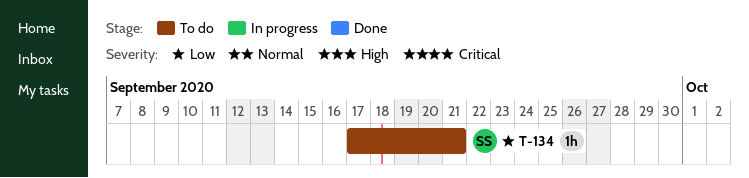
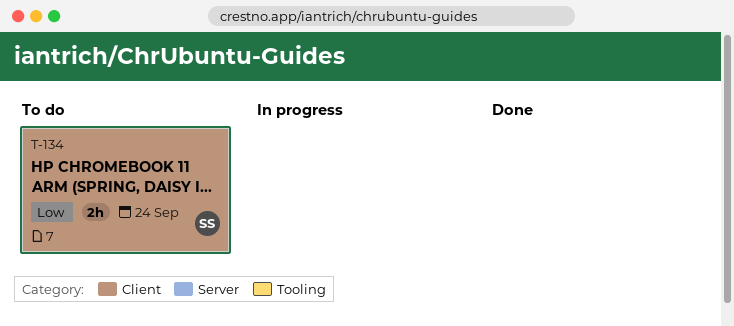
T-134, estimate: 1h -> 2h
T-134, due: Sep 21 -> Sep 24

